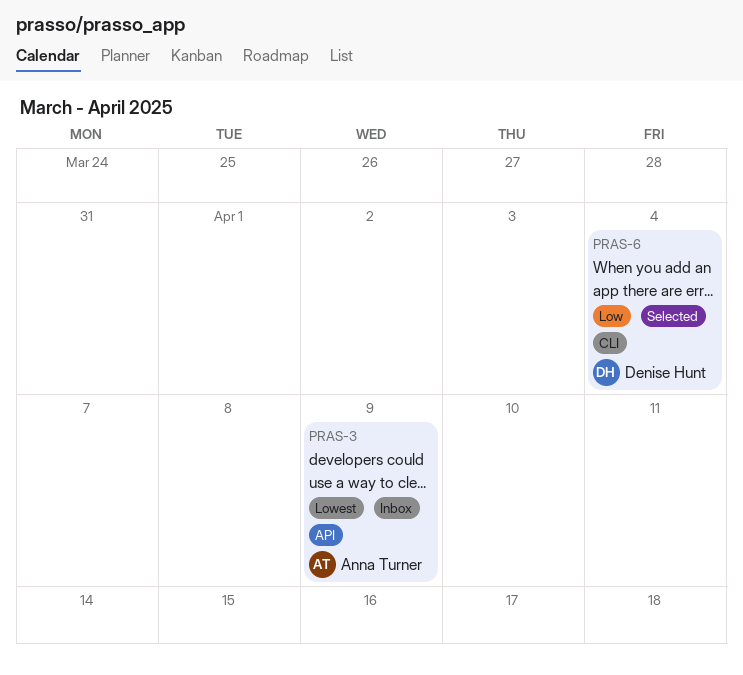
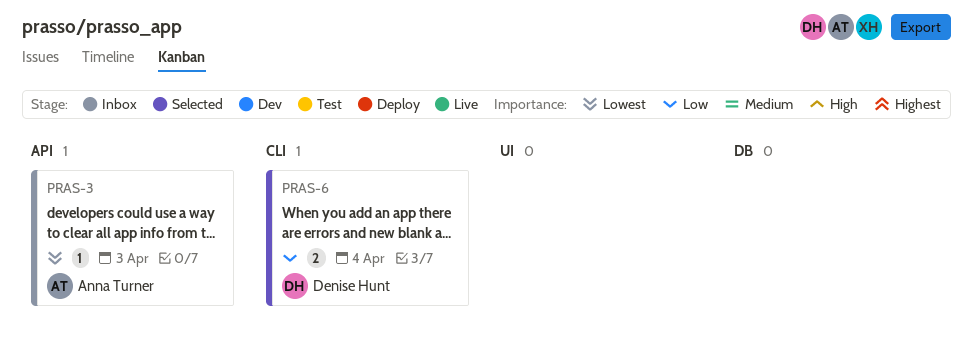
PRAS-3, due: Apr 9 -> Apr 3

